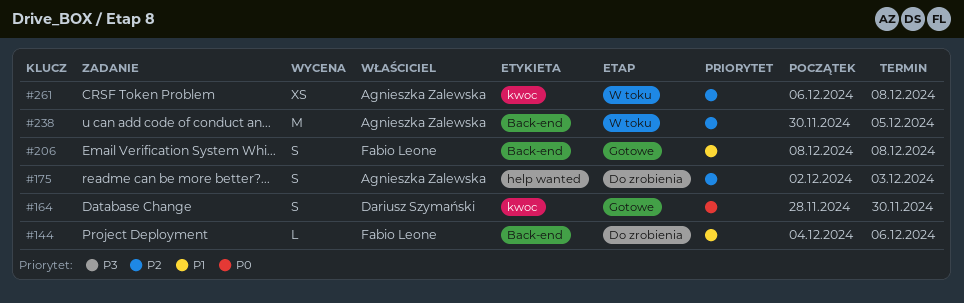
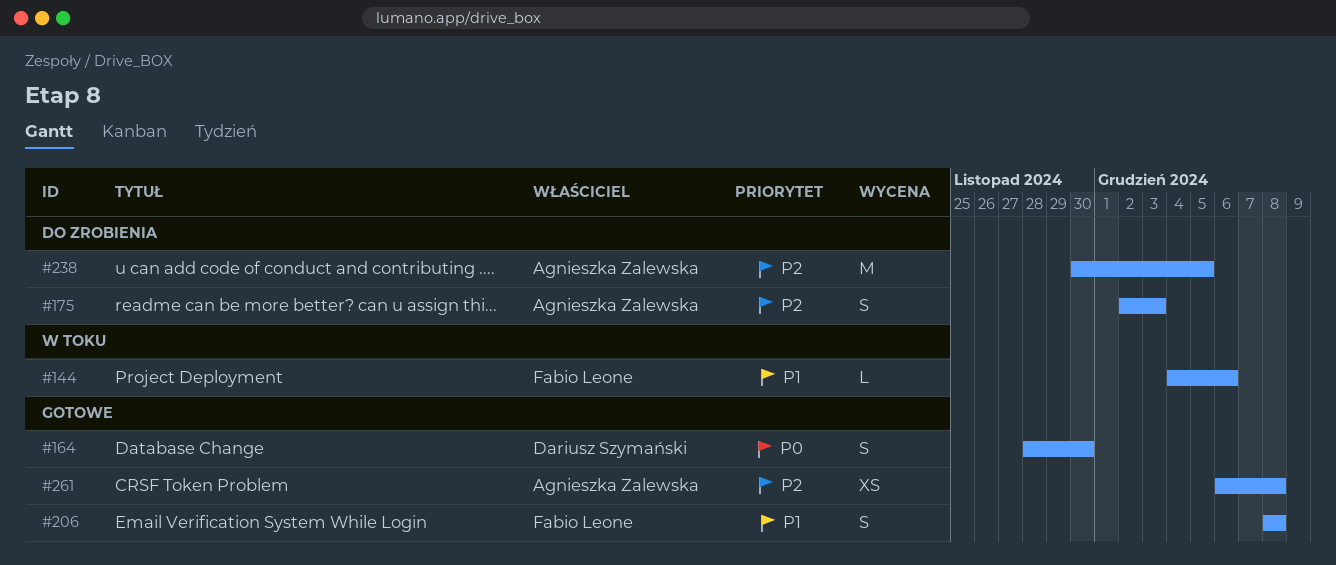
#144, status: Do zrobienia -> W toku
#238, status: W toku -> Do zrobienia
#261, status: W toku -> Gotowe

